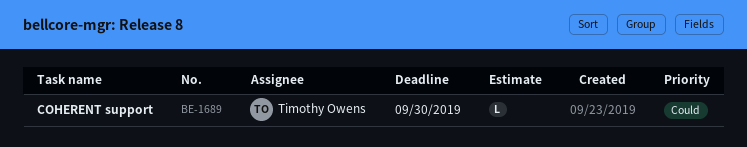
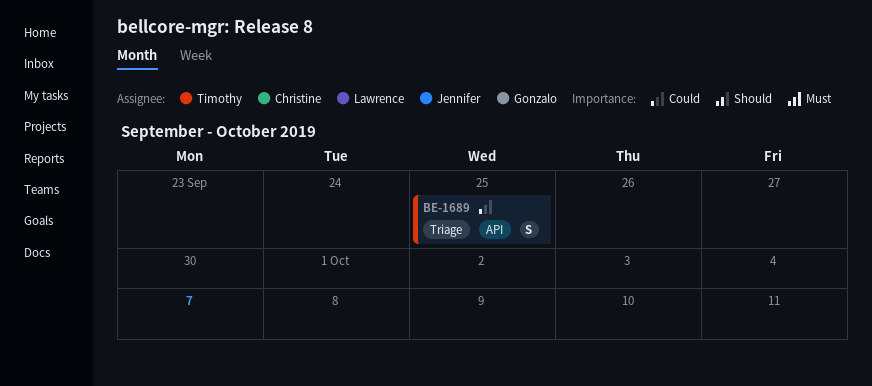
BE-1689, estimate: L -> S
BE-1689, due: Sep 30 -> Sep 25

